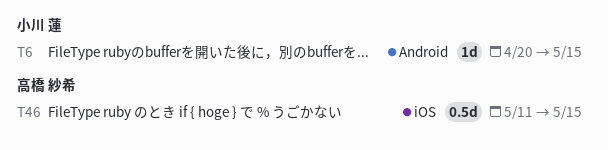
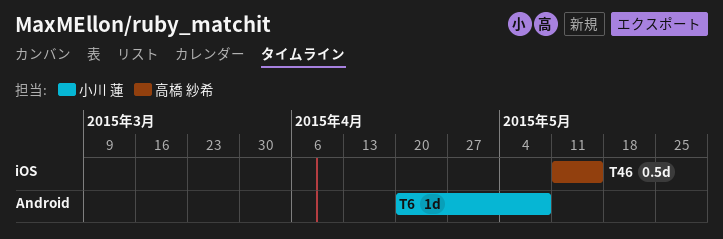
T6, due: May 15 -> May 8

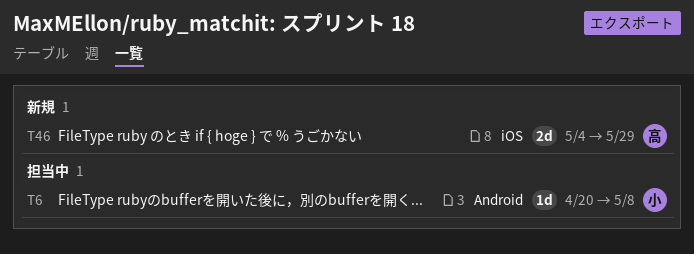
T46, estimate: 0.5d -> 2d
T46, start: May 11 -> May 4
T46, due: May 15 -> May 29

